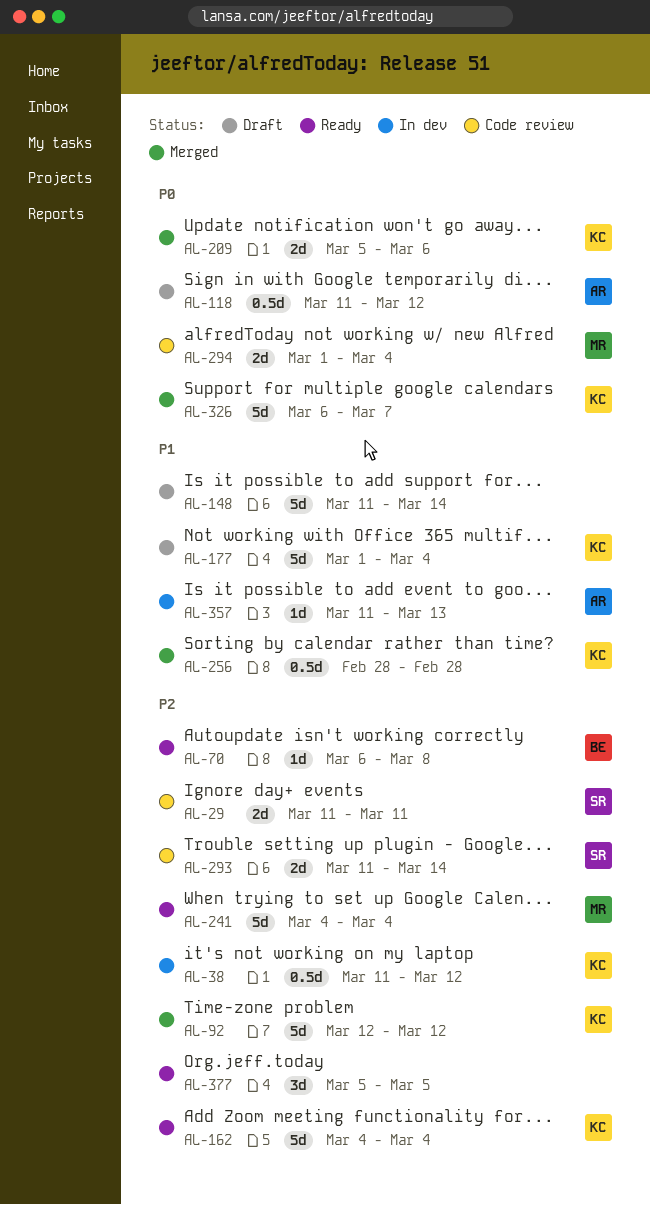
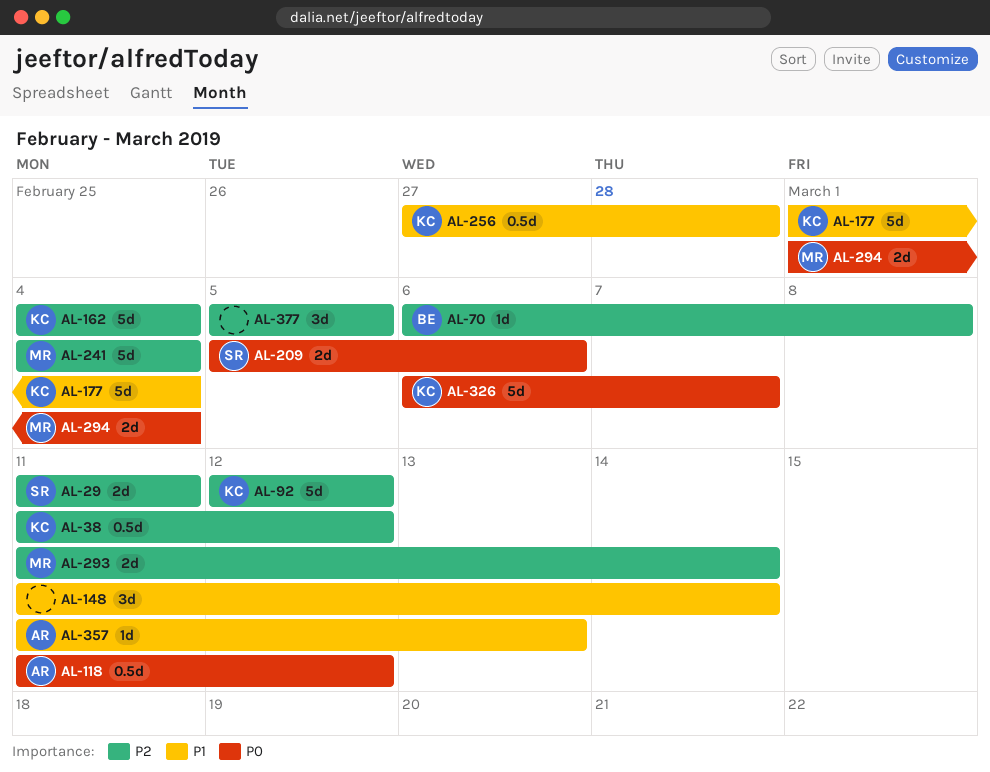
AL-148, estimate: 5d -> 3d
AL-209, owner: KC -> SR
AL-256, start: Feb 28 -> Feb 27
AL-293, owner: SR -> MR

